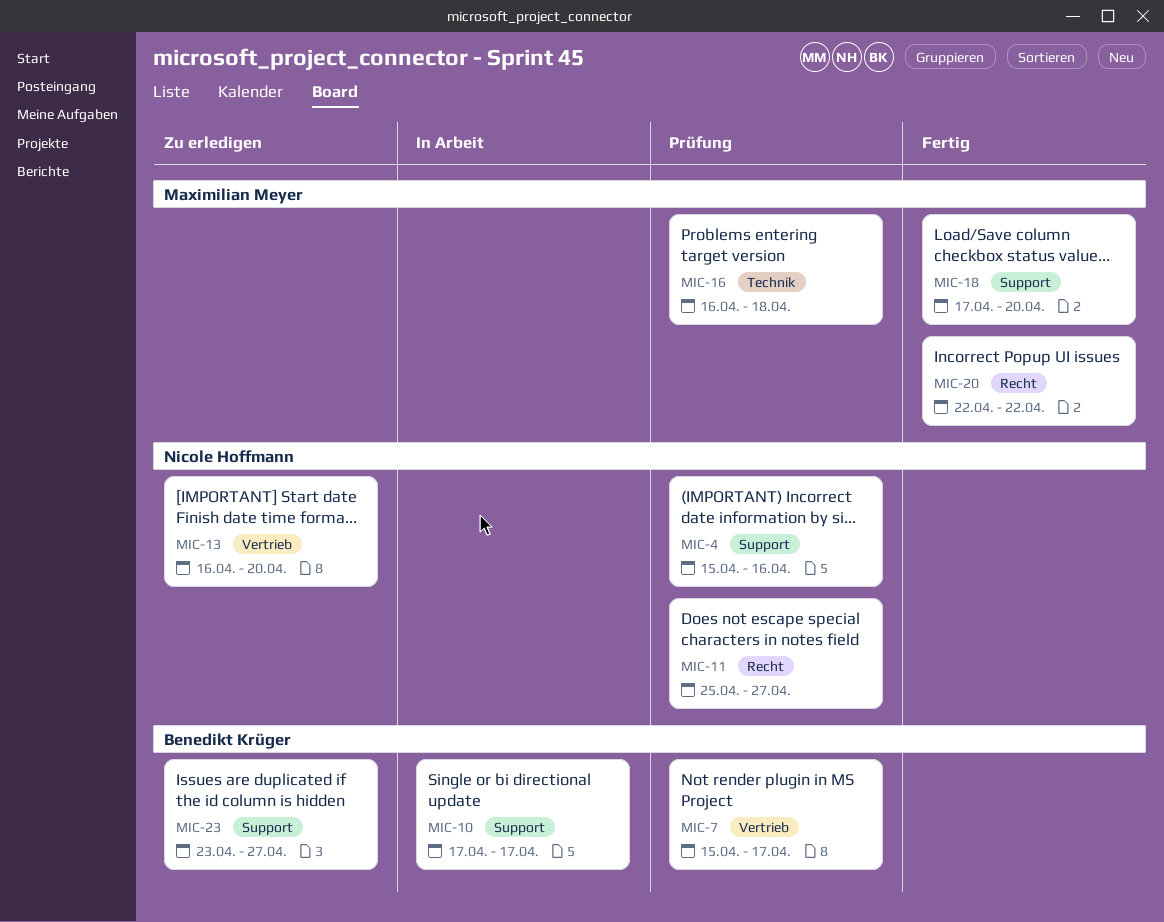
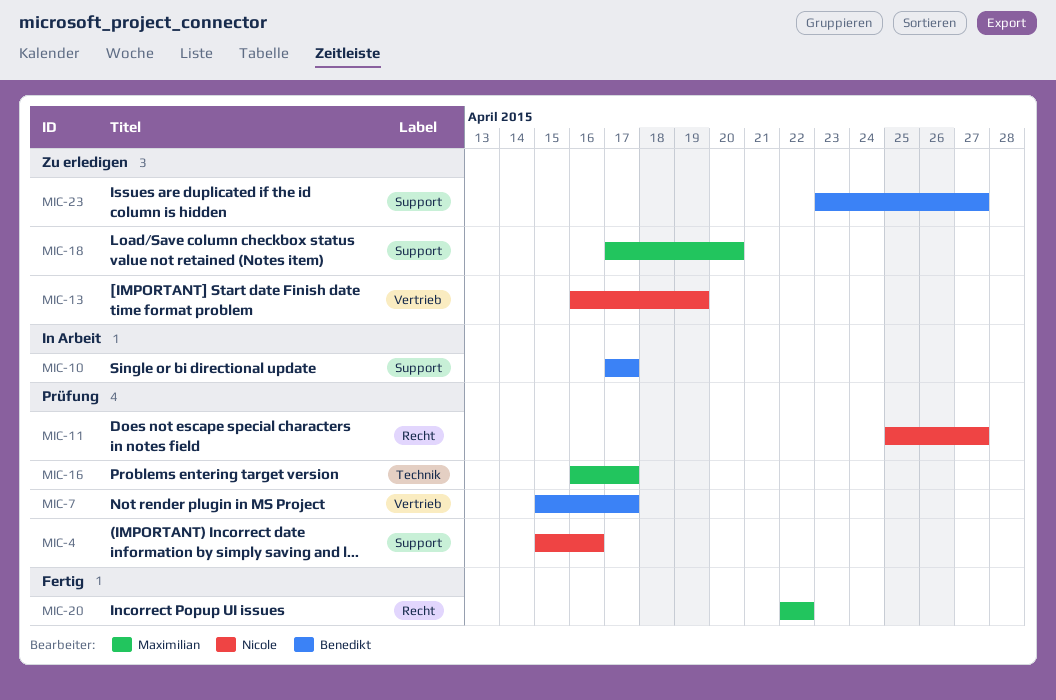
MIC-13, due: Apr 20 -> Apr 19
MIC-16, due: Apr 18 -> Apr 17
MIC-18, status: Fertig -> Zu erledigen

